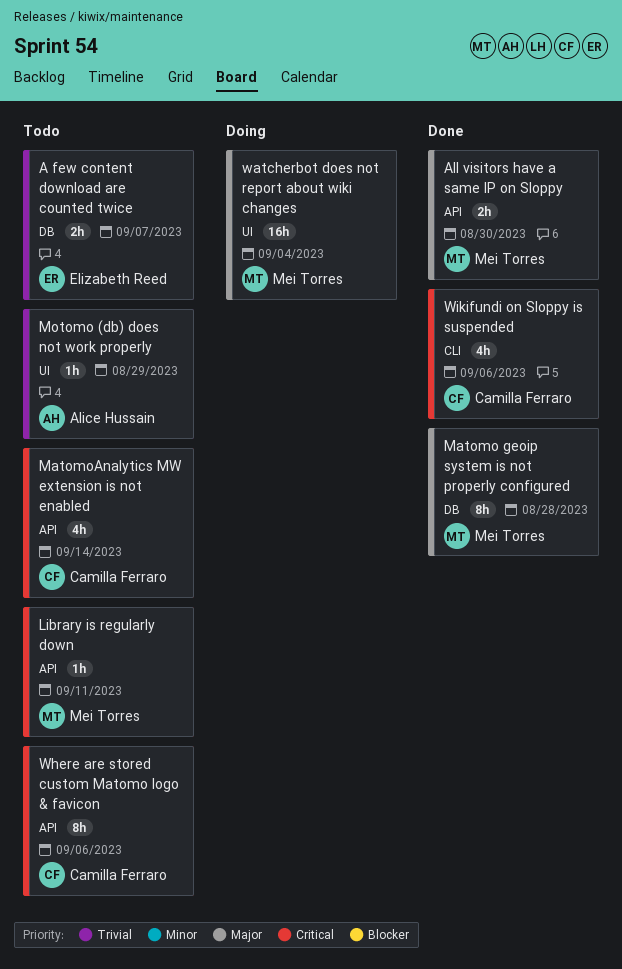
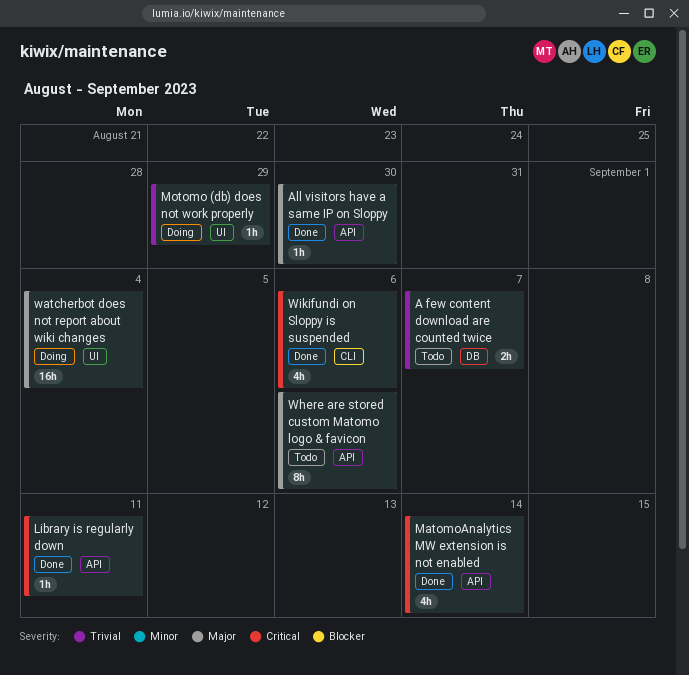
All visitors have a same IP on Sloppy, estimate: 2h -> 1h
Library is regularly down, status: Todo -> Done
Matomo geoip system is not properly configured: present -> none
MatomoAnalytics MW extension is not enabled, status: Todo -> Done
Motomo (db) does not work properly, status: Todo -> Doing
Where are stored custom Matomo logo & favicon, priority: Critical -> Major

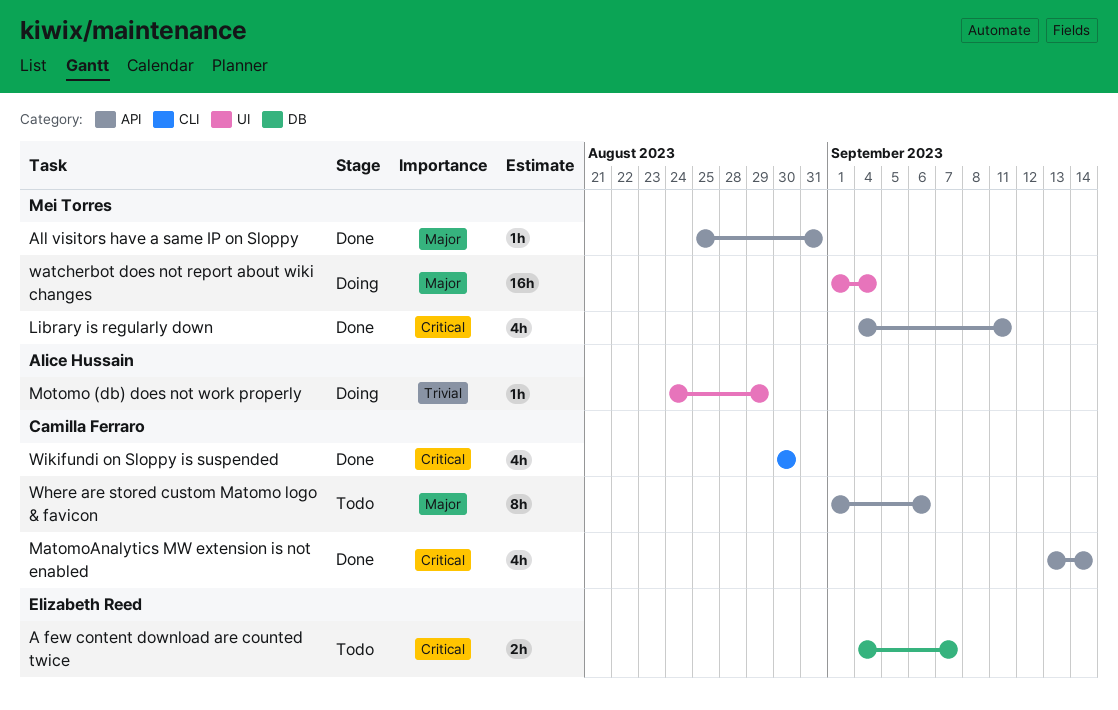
A few content download are counted twice, priority: Trivial -> Critical
All visitors have a same IP on Sloppy, due: Aug 30 -> Aug 31
Library is regularly down, estimate: 1h -> 4h
Wikifundi on Sloppy is suspended, due: Sep 6 -> Aug 30

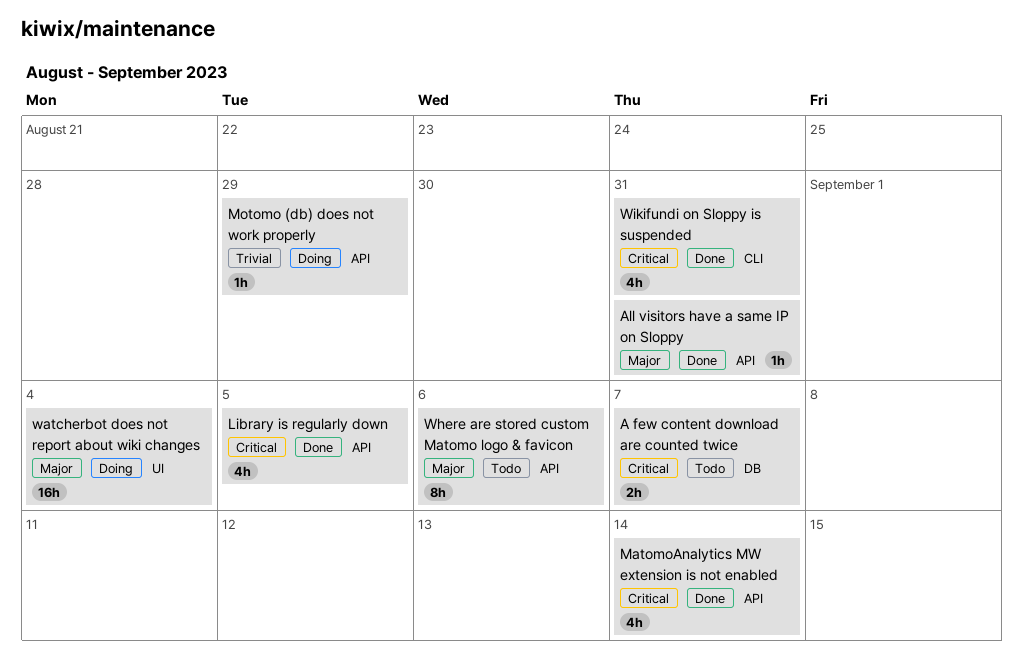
Library is regularly down, due: Sep 11 -> Sep 5
Motomo (db) does not work properly, label: UI -> API
Wikifundi on Sloppy is suspended, due: Aug 30 -> Aug 31

